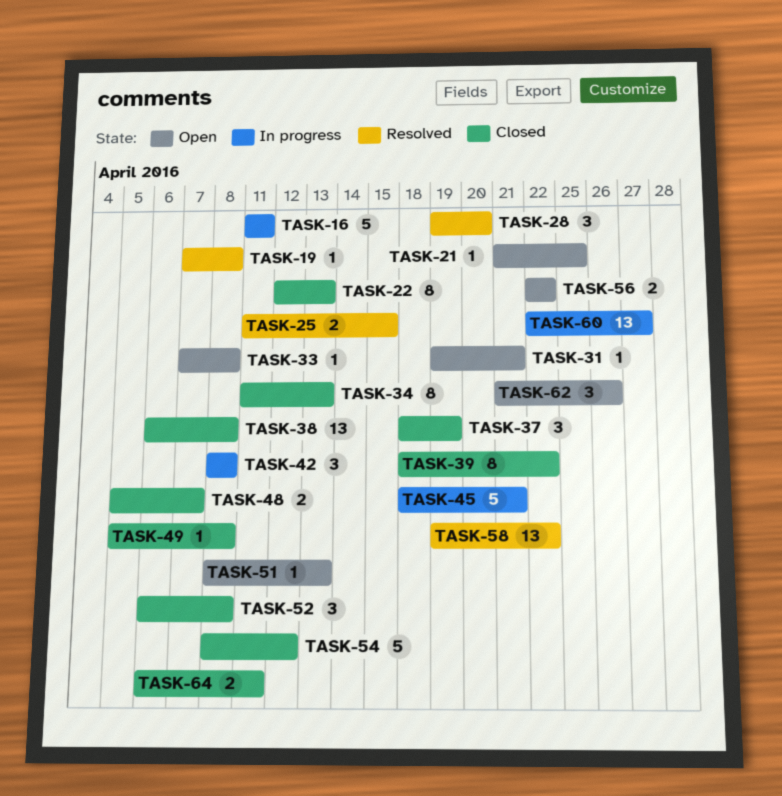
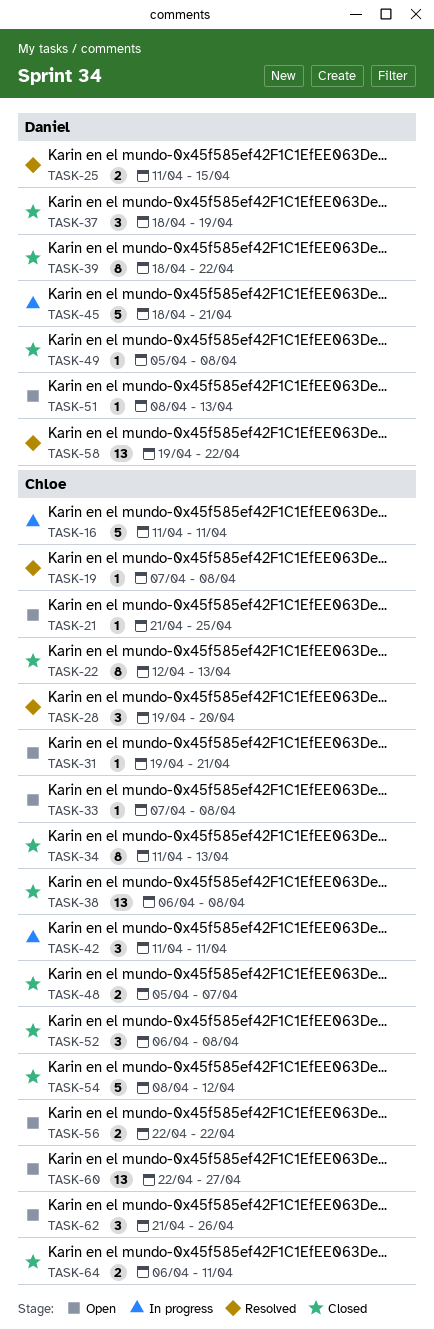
TASK-42, start: Apr 8 -> Apr 11
TASK-42, due: Apr 8 -> Apr 11
TASK-60, status: In progress -> Open

